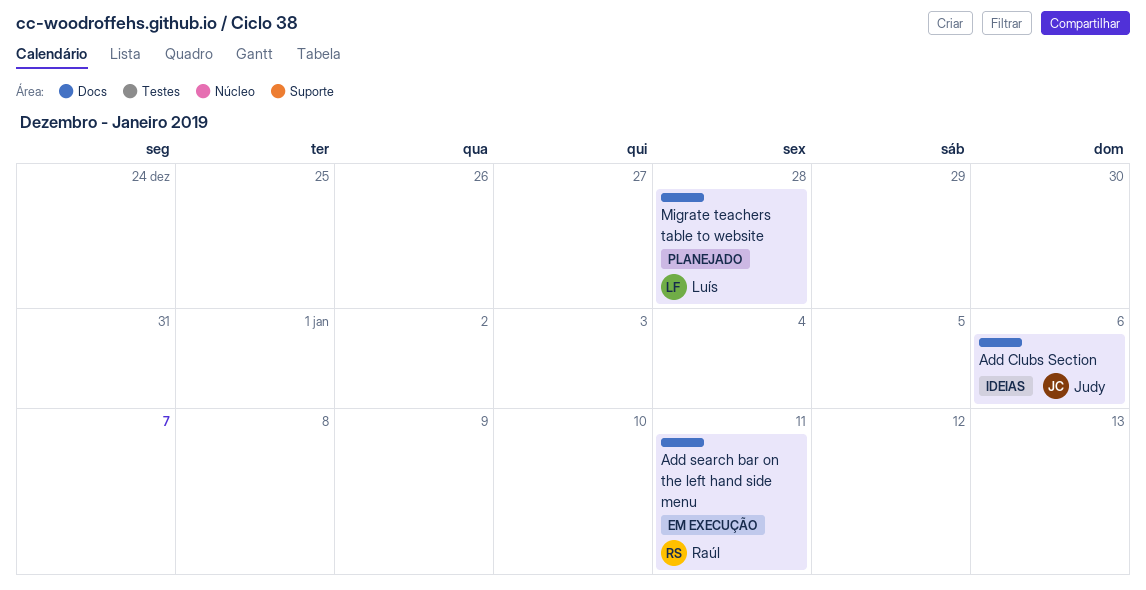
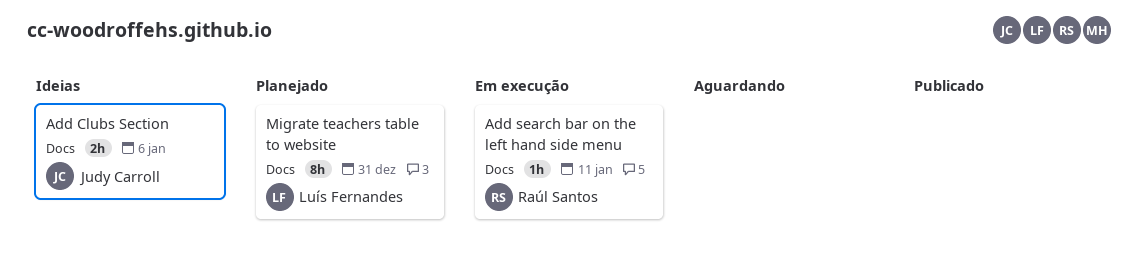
Migrate teachers table to website, due: Dec 28 -> Dec 31

